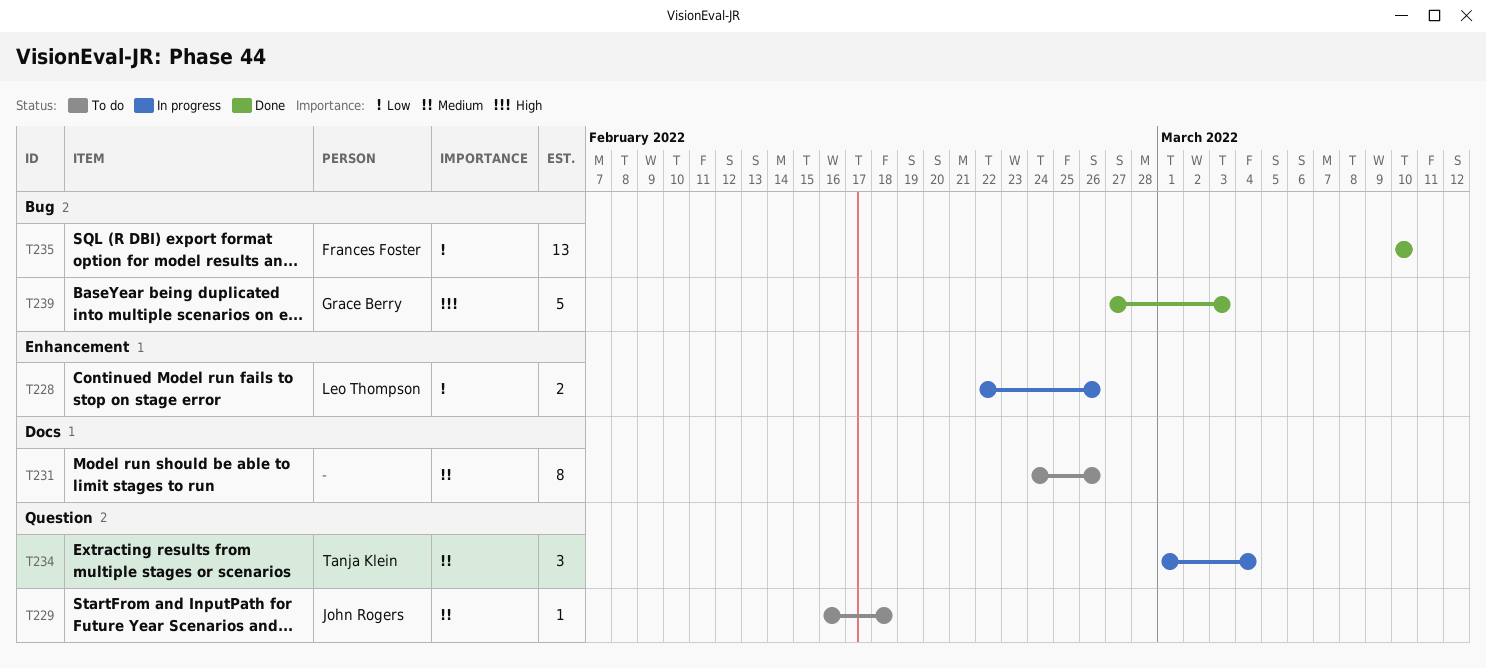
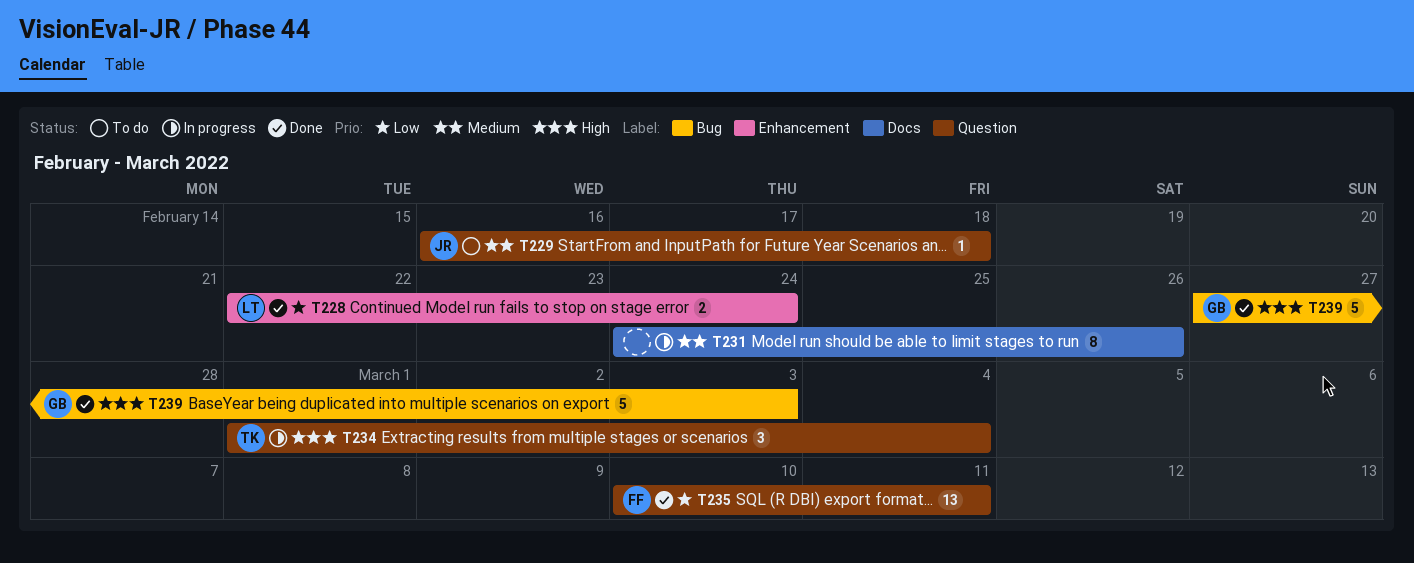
T228, status: In progress -> Done
T228, due: Feb 26 -> Feb 24
T231, status: To do -> In progress
T234, priority: Medium -> High
T235, label: Bug -> Question
T235, due: Mar 10 -> Mar 11

